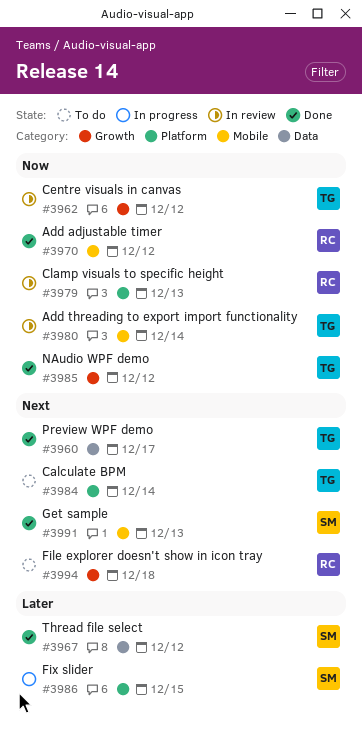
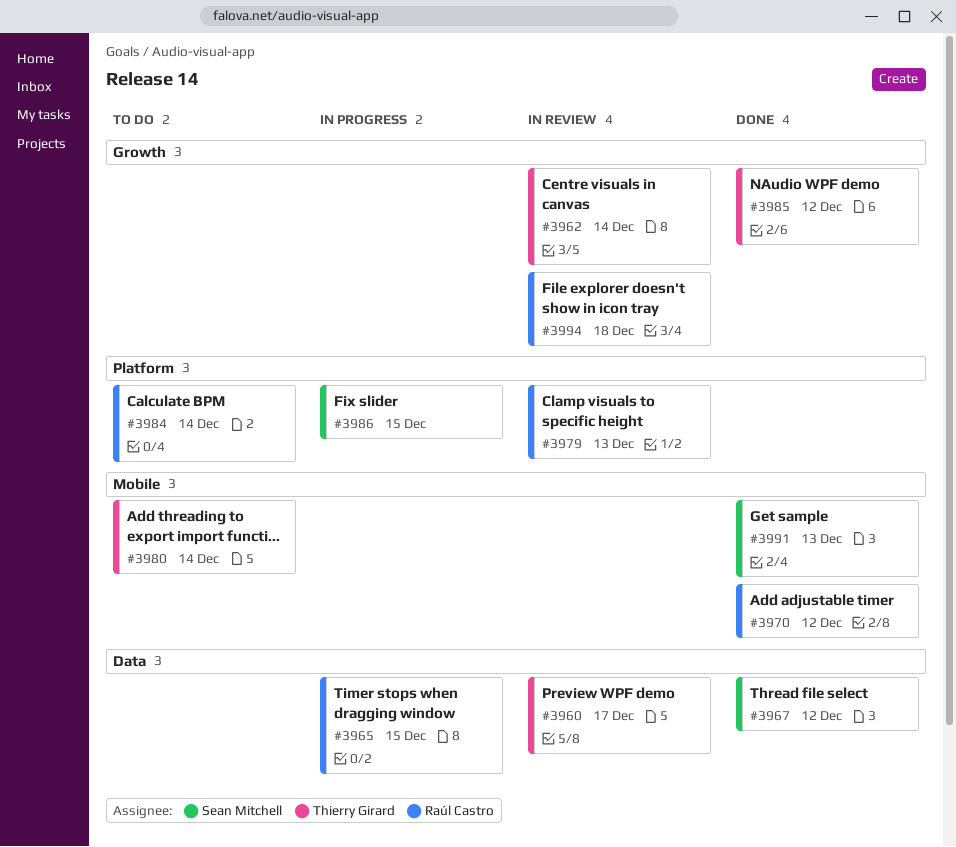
#3960, status: Done -> In review
#3962, due: Dec 12 -> Dec 14
#3965: none -> present
#3980, status: In review -> To do
#3984, owner: Thierry Girard -> Raúl Castro
#3994, status: To do -> In review

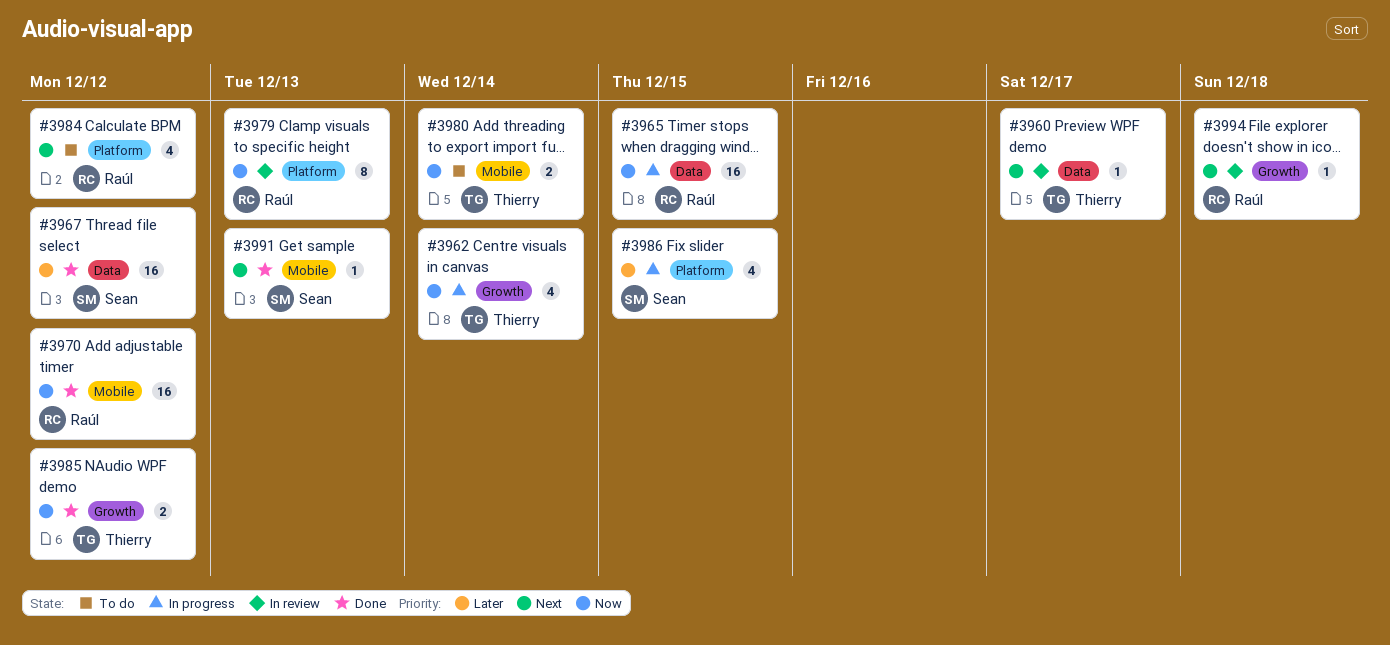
#3962, status: In review -> In progress
#3984, due: Dec 14 -> Dec 12

